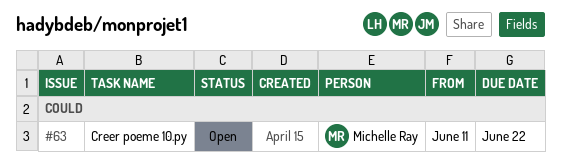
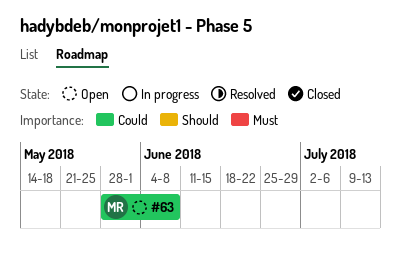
#63, start: Jun 11 -> May 28
#63, due: Jun 22 -> Jun 8

